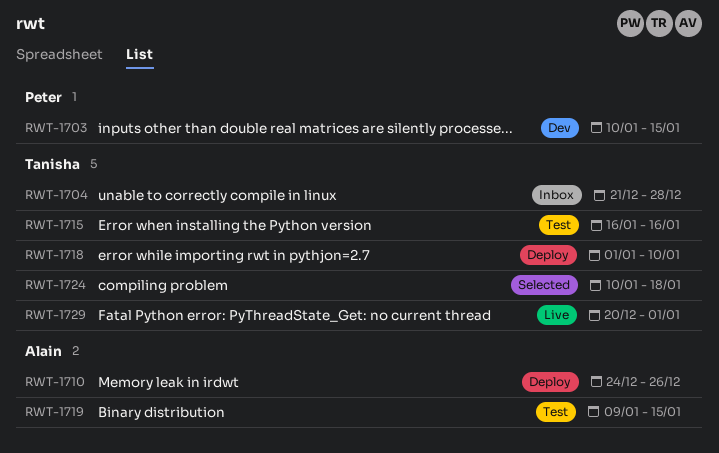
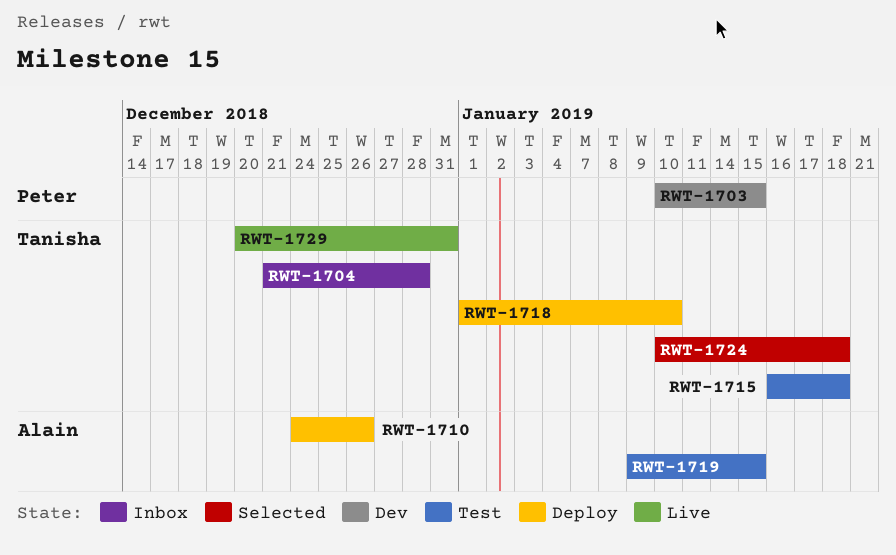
RWT-1715, due: Jan 16 -> Jan 18
RWT-1729, due: Jan 1 -> Dec 31

